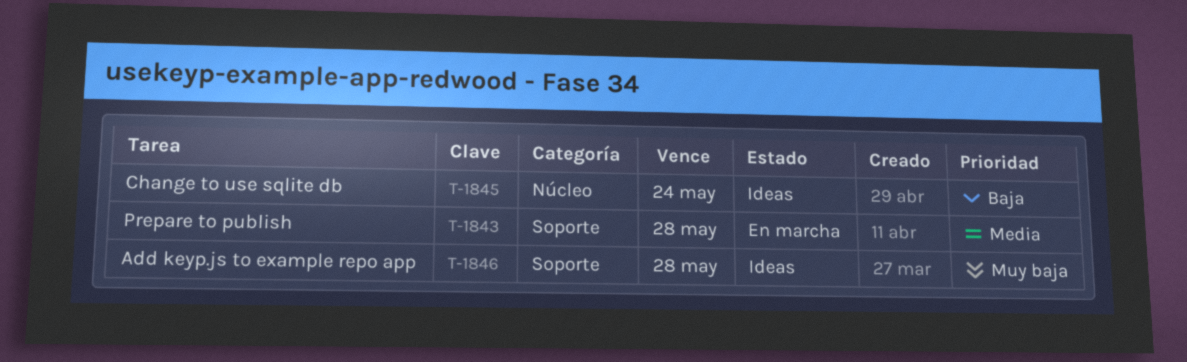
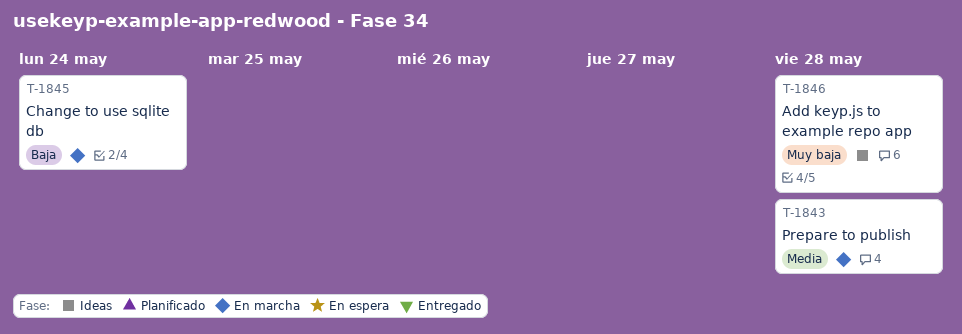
T-1845, status: Ideas -> En marcha

